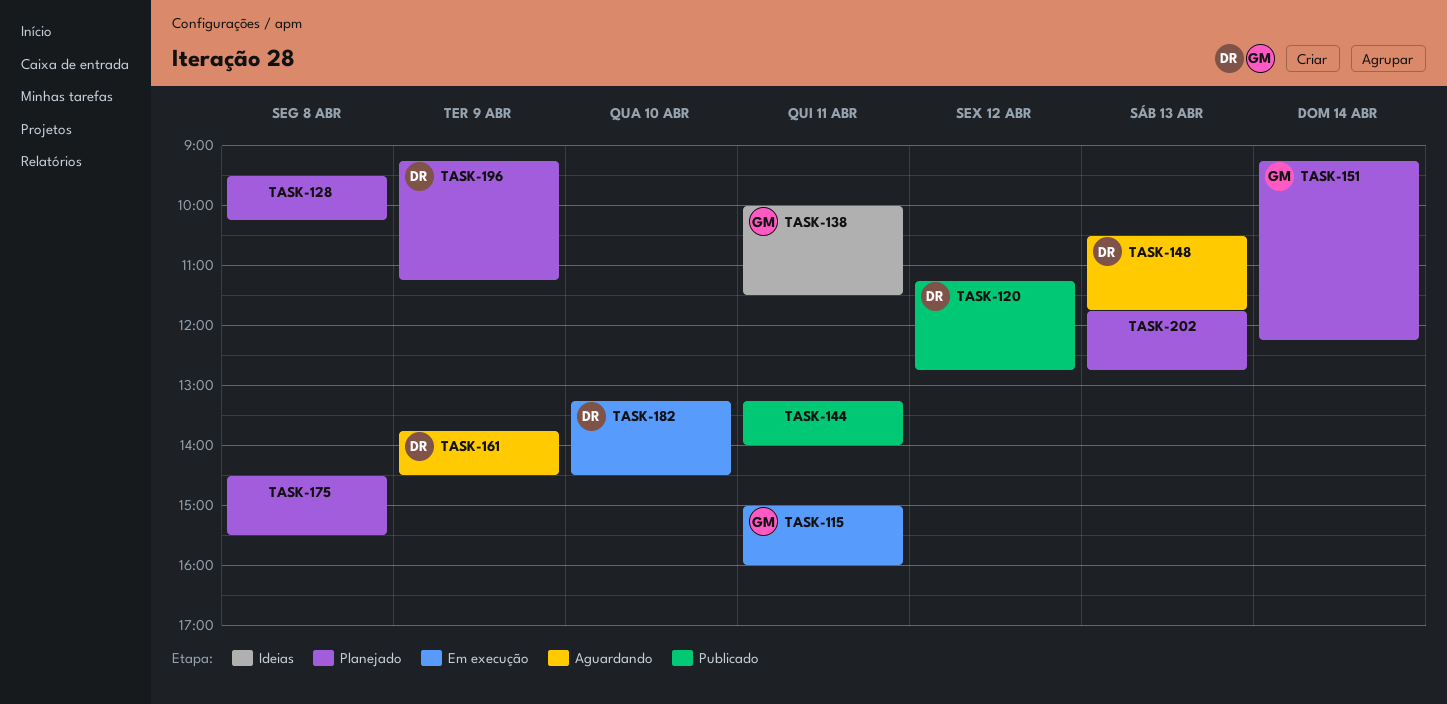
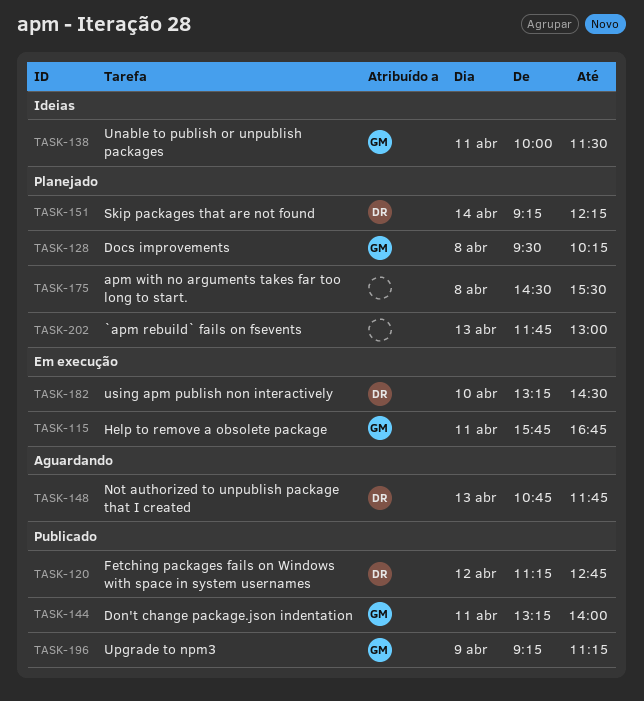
TASK-115, begins: 15:00 -> 15:45
TASK-115, ends: 16:00 -> 16:45
TASK-128, owner: none -> GM
TASK-144, owner: none -> GM
TASK-148, begins: 10:30 -> 10:45
TASK-151, owner: GM -> DR
TASK-161: present -> none
TASK-196, status: Planejado -> Publicado
TASK-196, owner: DR -> GM
TASK-202, ends: 12:45 -> 13:00

